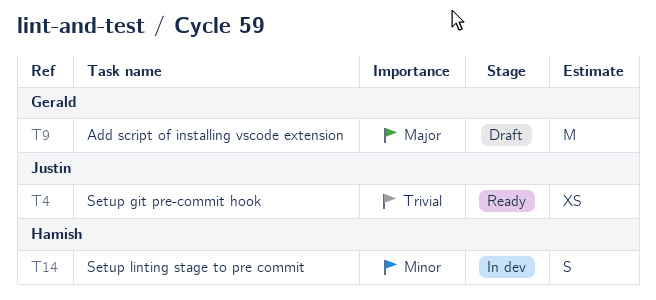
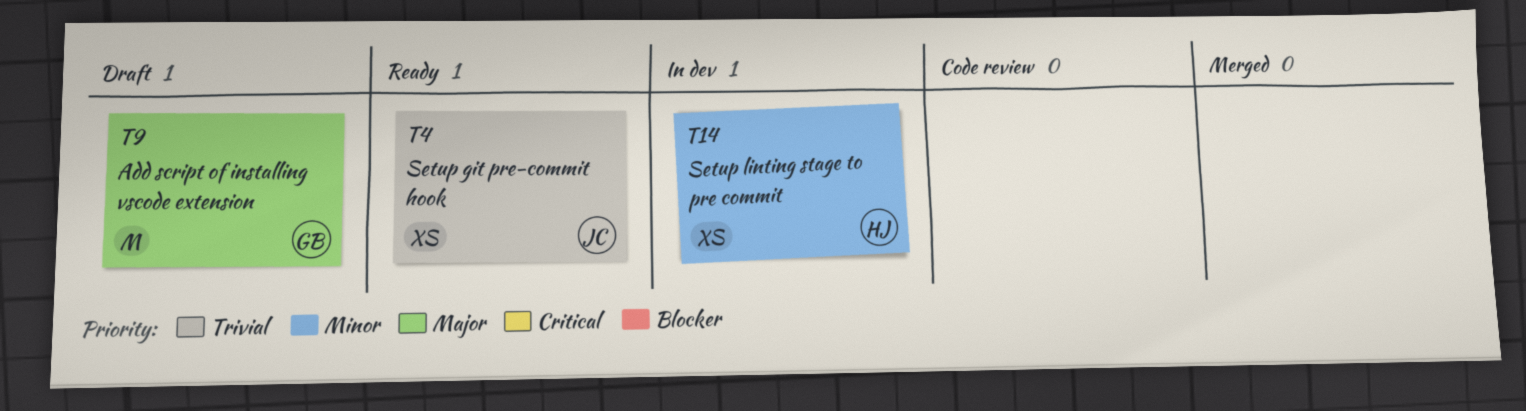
T14, estimate: S -> XS

